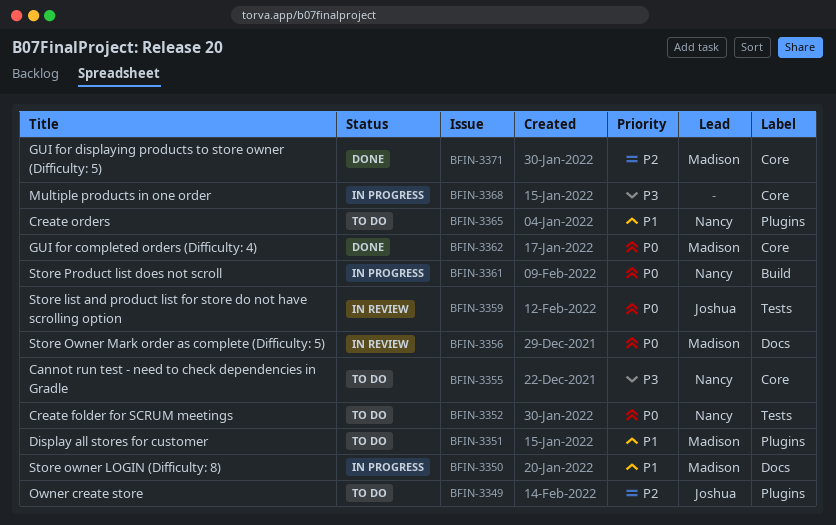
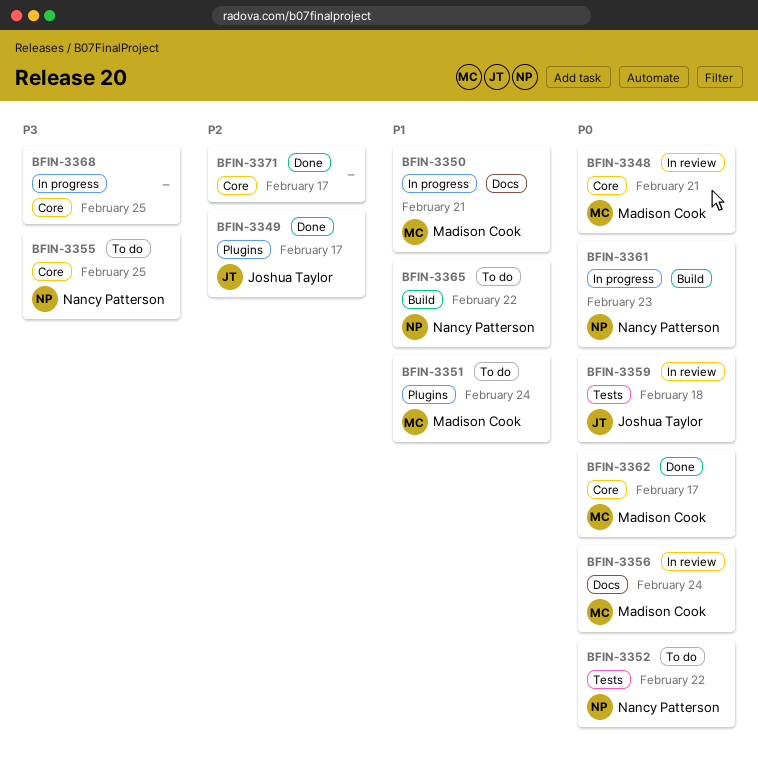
BFIN-3348: none -> present
BFIN-3349, status: To do -> Done
BFIN-3365, label: Plugins -> Build
BFIN-3371, owner: Madison Cook -> none

